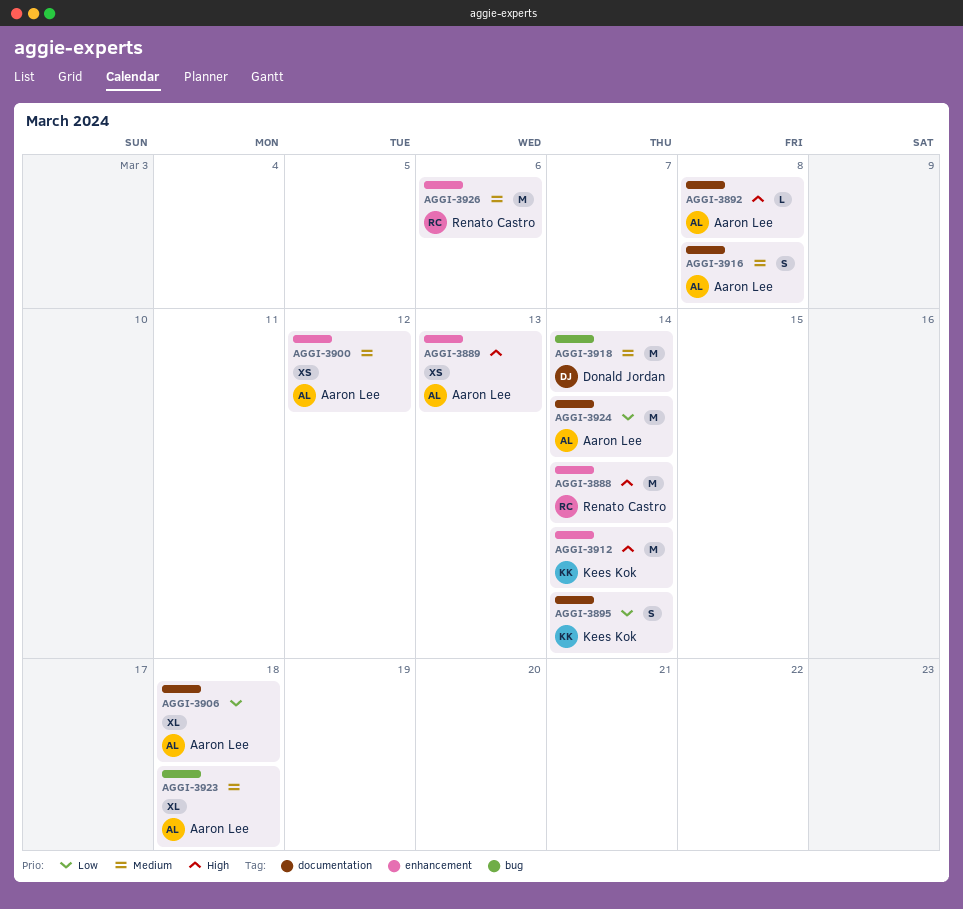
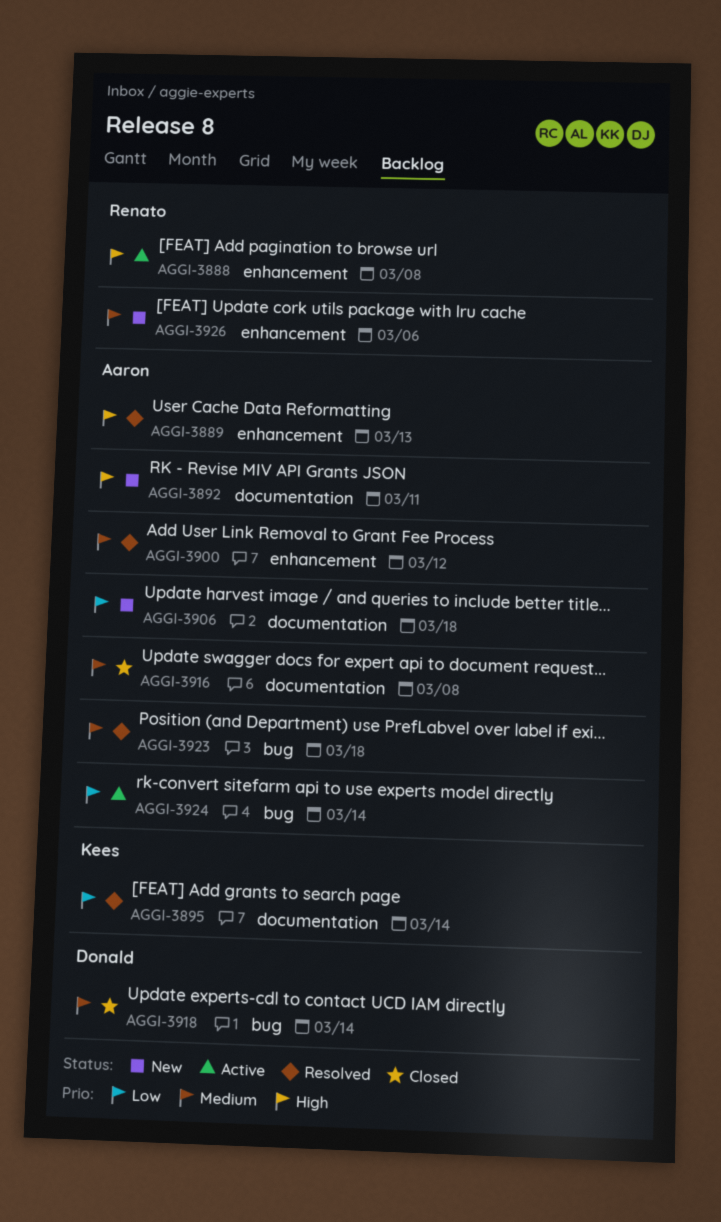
AGGI-3888, due: Mar 14 -> Mar 8
AGGI-3892, due: Mar 8 -> Mar 11
AGGI-3912: present -> none
AGGI-3924, label: documentation -> bug

